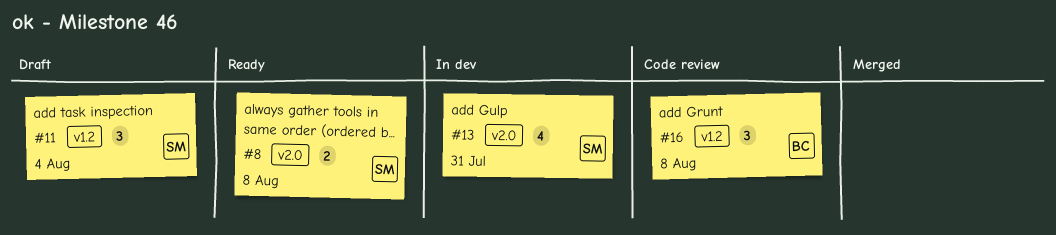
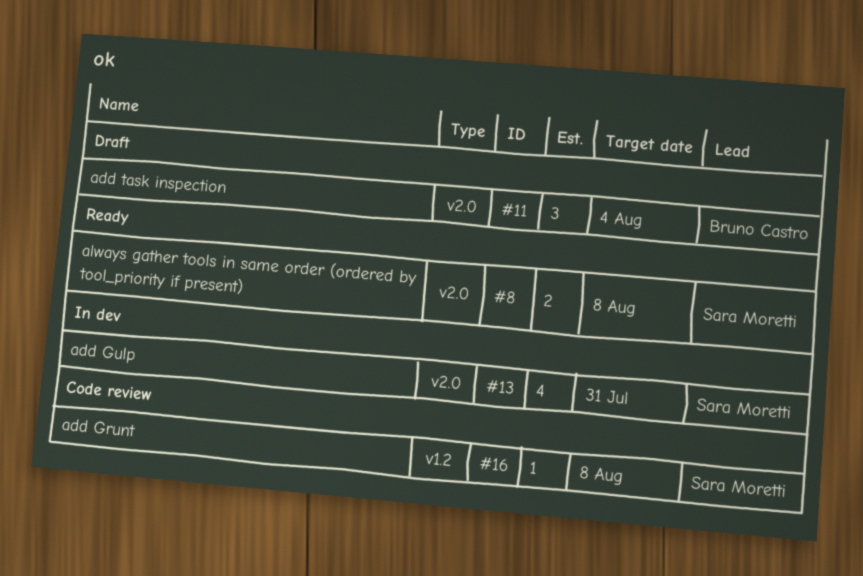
#11, owner: Sara Moretti -> Bruno Castro
#11, label: v1.2 -> v2.0
#16, owner: Bruno Castro -> Sara Moretti
#16, estimate: 3 -> 1

